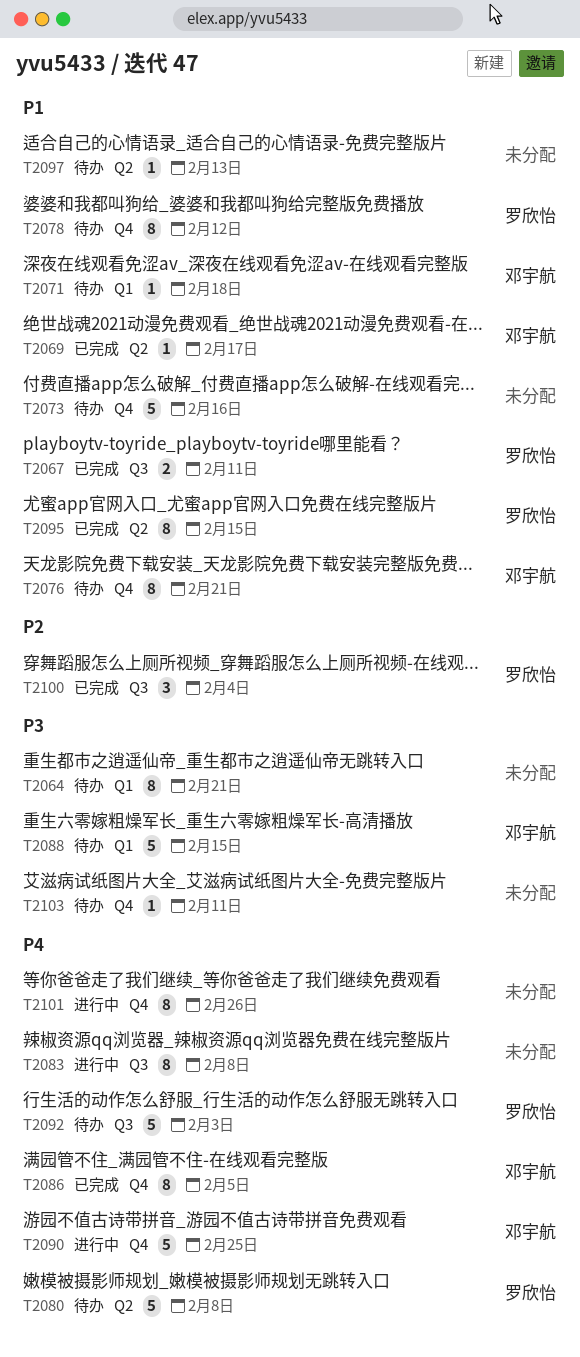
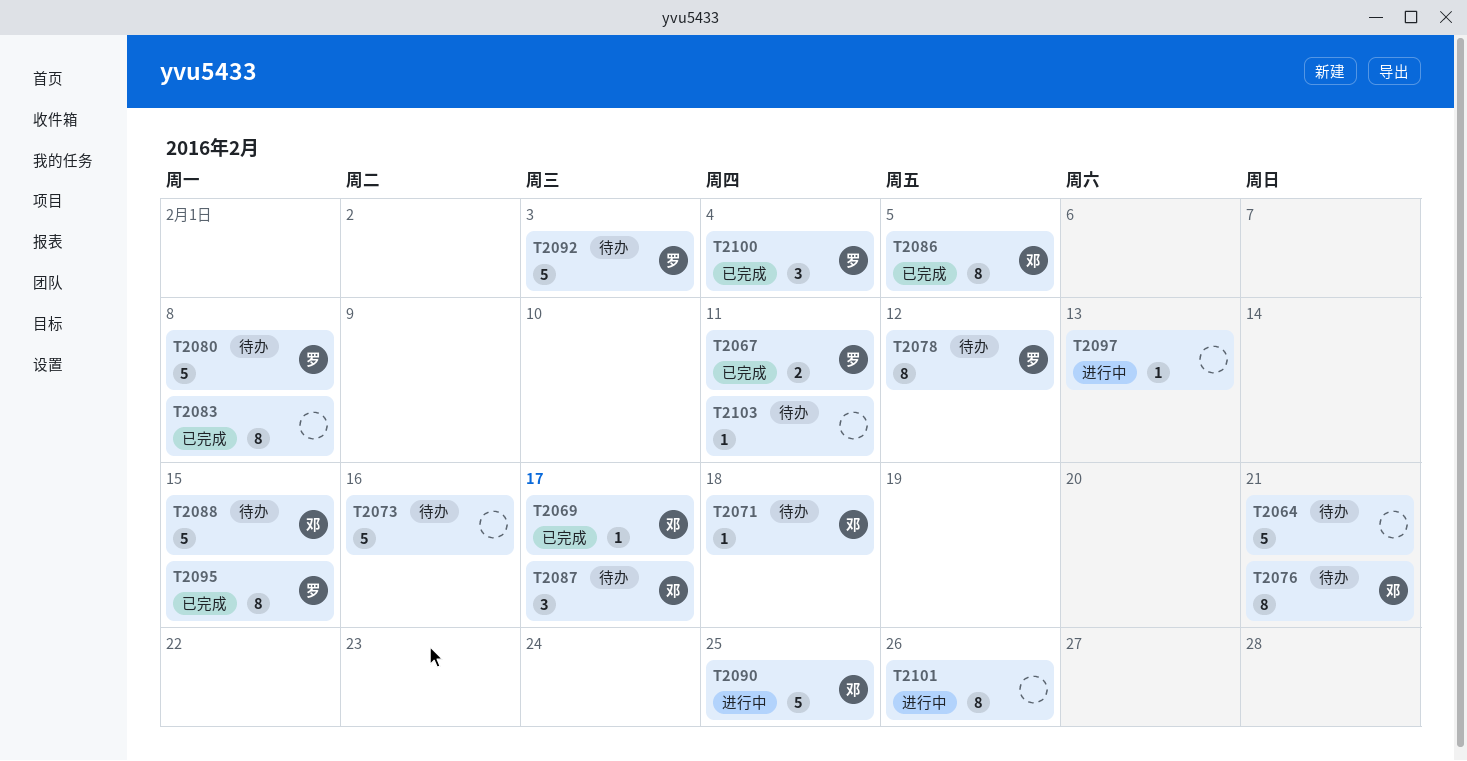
T2064, estimate: 8 -> 5
T2083, status: 进行中 -> 已完成
T2087: none -> present
T2097, status: 待办 -> 进行中

